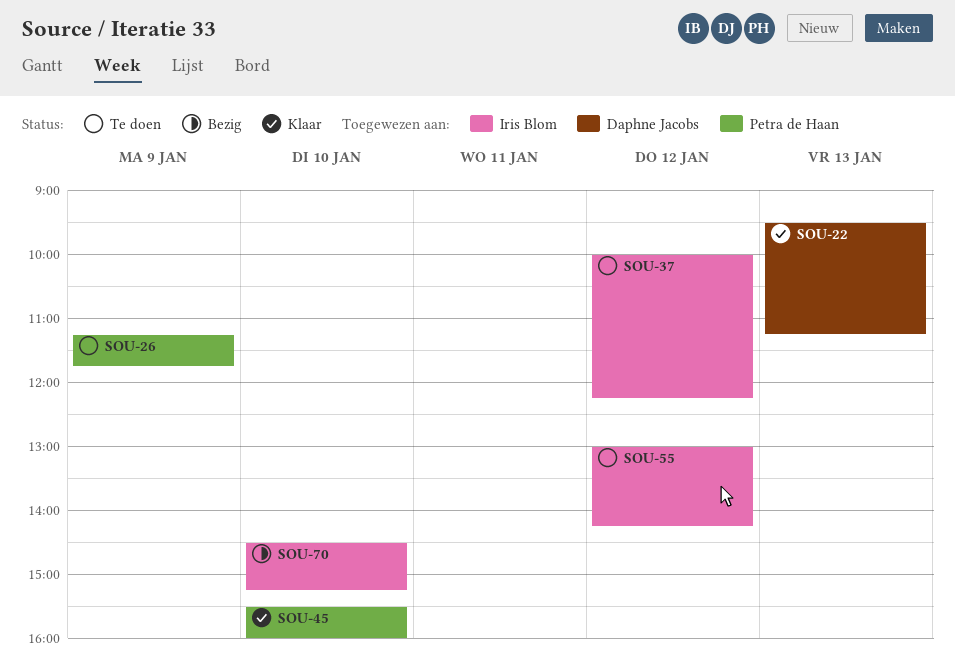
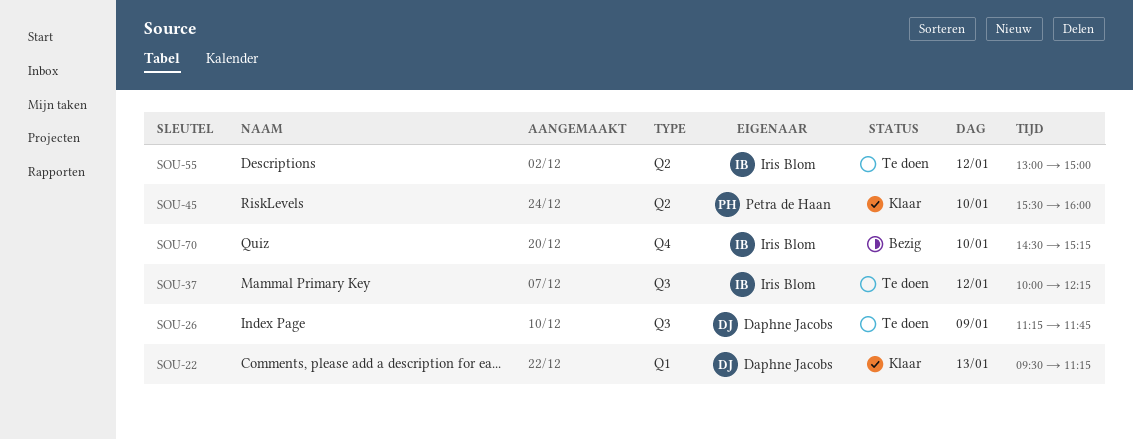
SOU-26, owner: Petra de Haan -> Daphne Jacobs
SOU-55, ends: 14:15 -> 15:00

